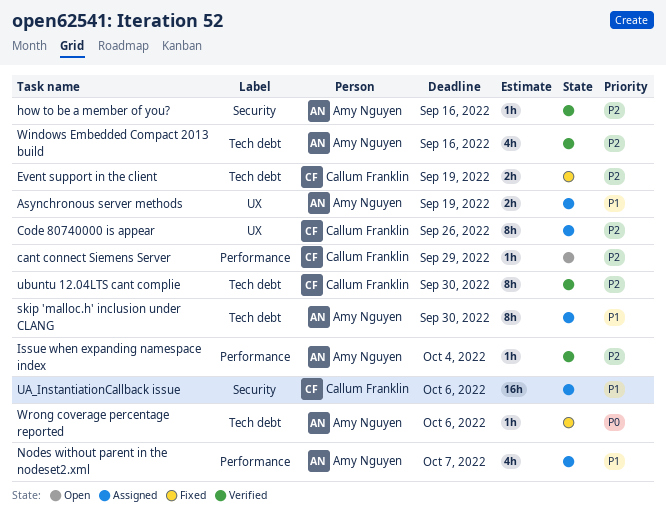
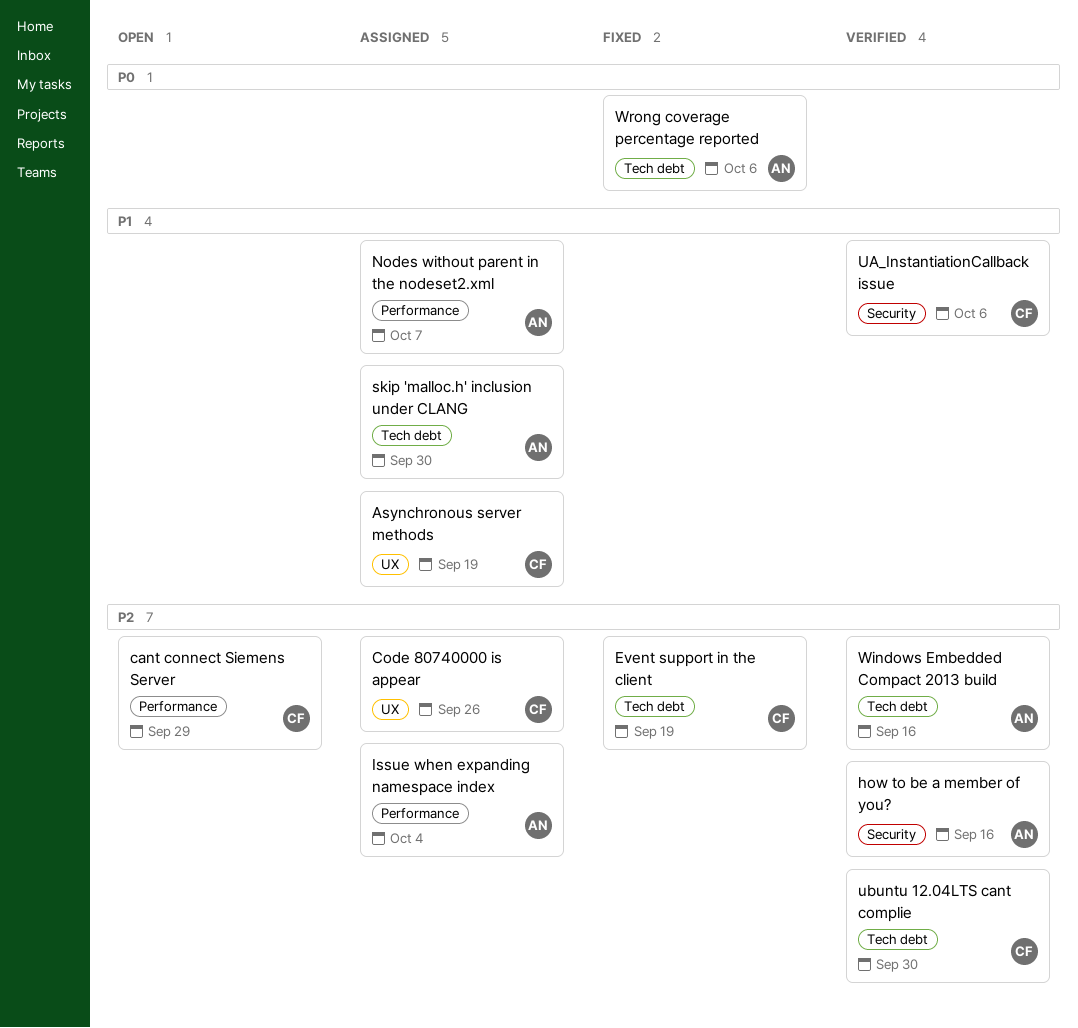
Asynchronous server methods, owner: Amy Nguyen -> Callum Franklin
Issue when expanding namespace index, status: Verified -> Assigned
UA_InstantiationCallback issue, status: Assigned -> Verified

